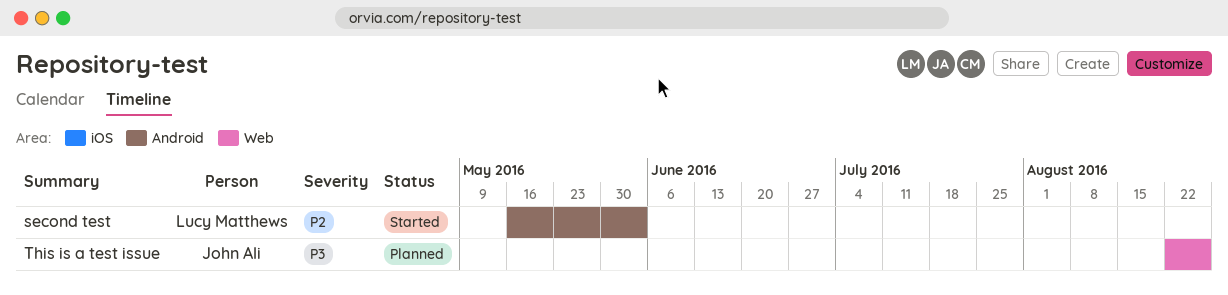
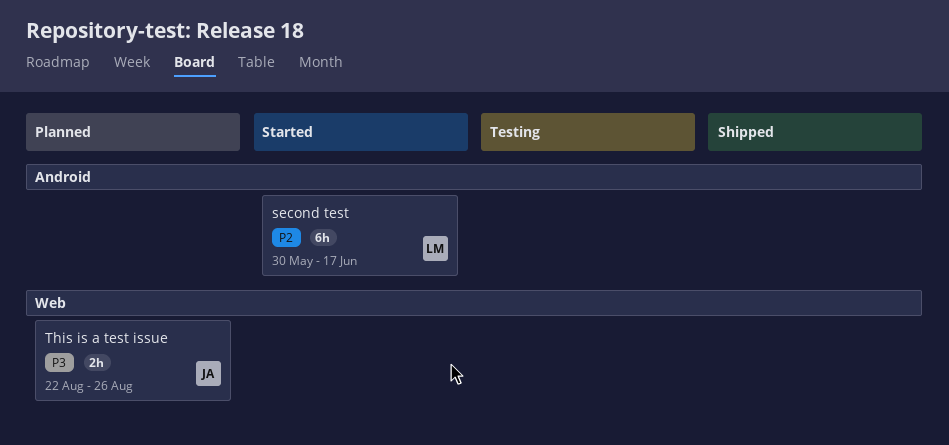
second test, start: May 16 -> May 30
second test, due: Jun 3 -> Jun 17

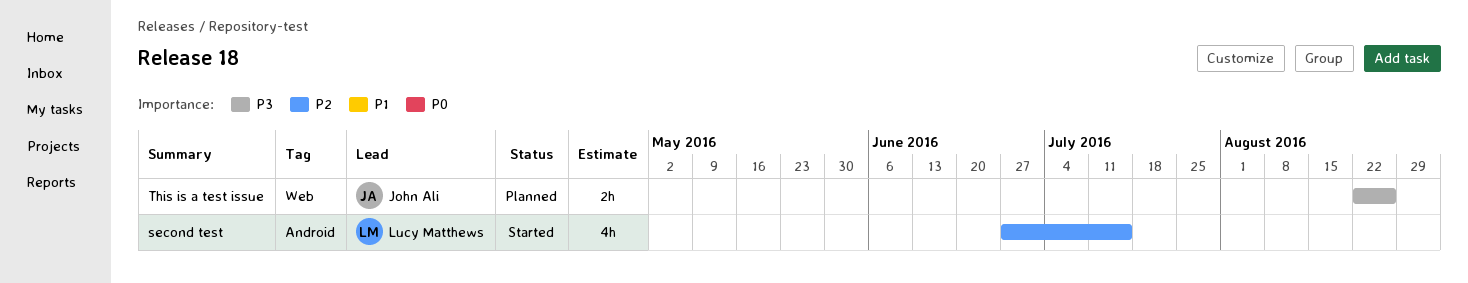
second test, estimate: 6h -> 4h
second test, start: May 30 -> Jun 27
second test, due: Jun 17 -> Jul 15

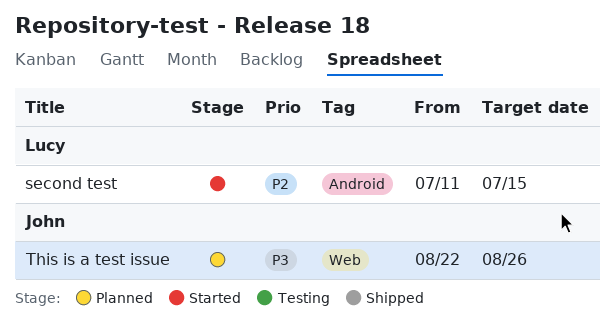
second test, start: Jun 27 -> Jul 11

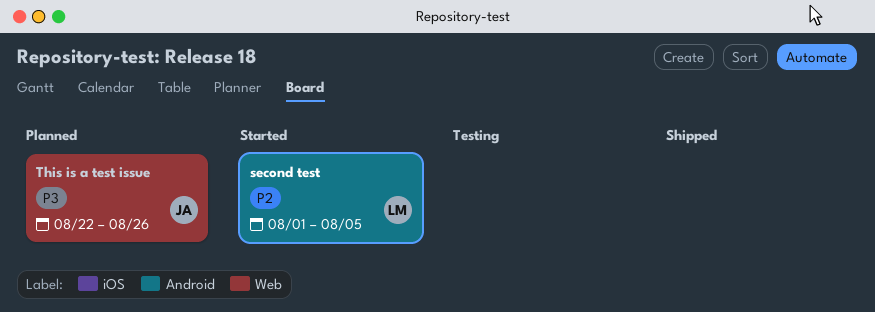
second test, start: Jul 11 -> Aug 1
second test, due: Jul 15 -> Aug 5

